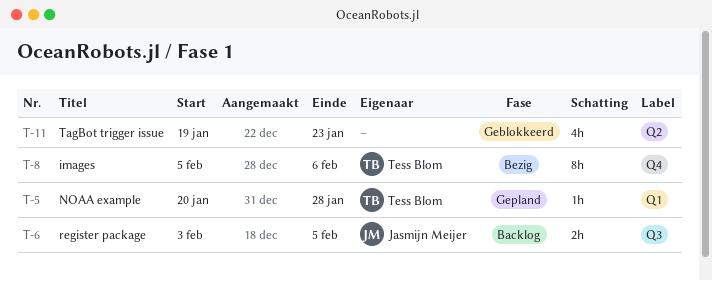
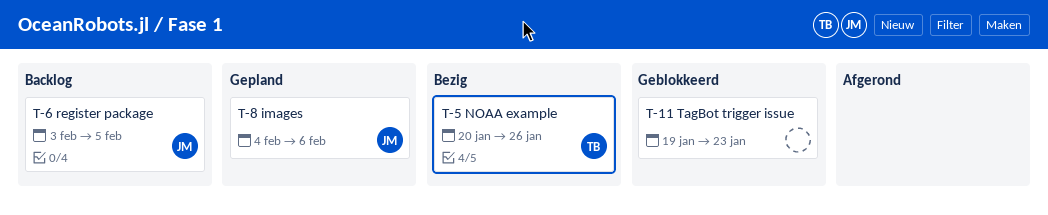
T-5, status: Gepland -> Bezig
T-5, due: Jan 28 -> Jan 26
T-8, status: Bezig -> Gepland
T-8, owner: Tess Blom -> Jasmijn Meijer
T-8, start: Feb 5 -> Feb 4

